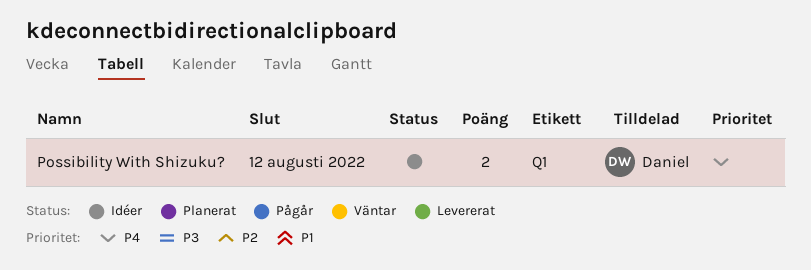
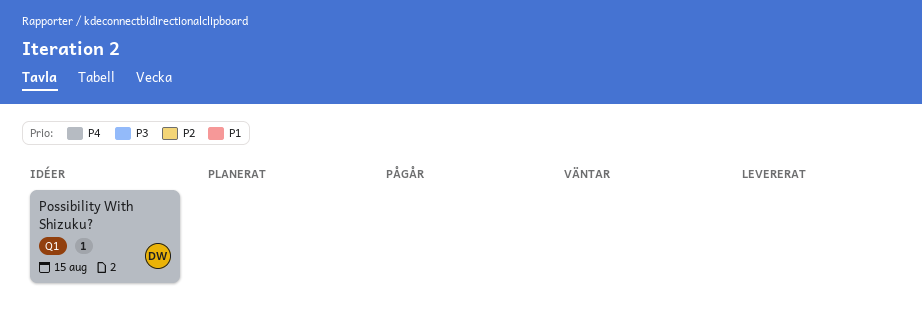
Possibility With Shizuku?, estimate: 2 -> 1
Possibility With Shizuku?, due: Aug 12 -> Aug 15

